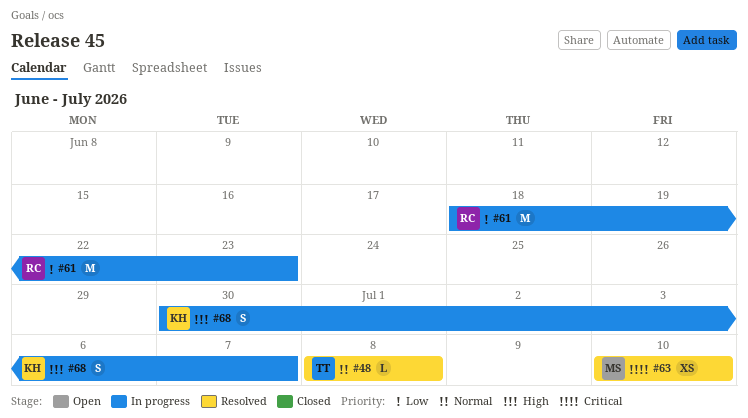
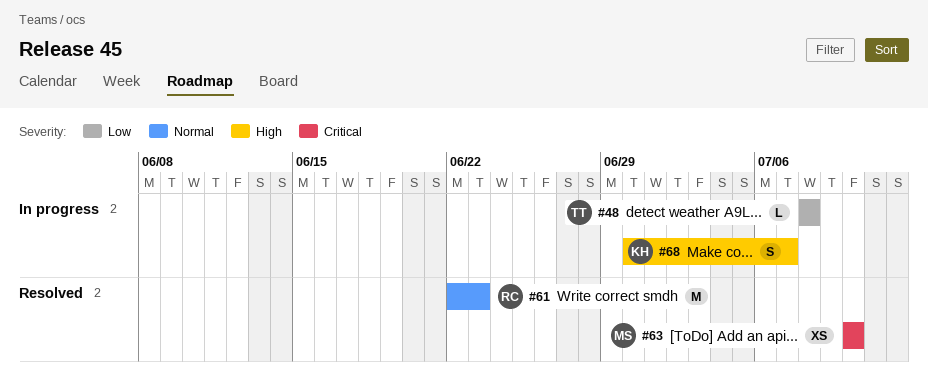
#48, status: Resolved -> In progress
#48, priority: Normal -> Low
#61, status: In progress -> Resolved
#61, priority: Low -> Normal
#61, start: Jun 18 -> Jun 22

